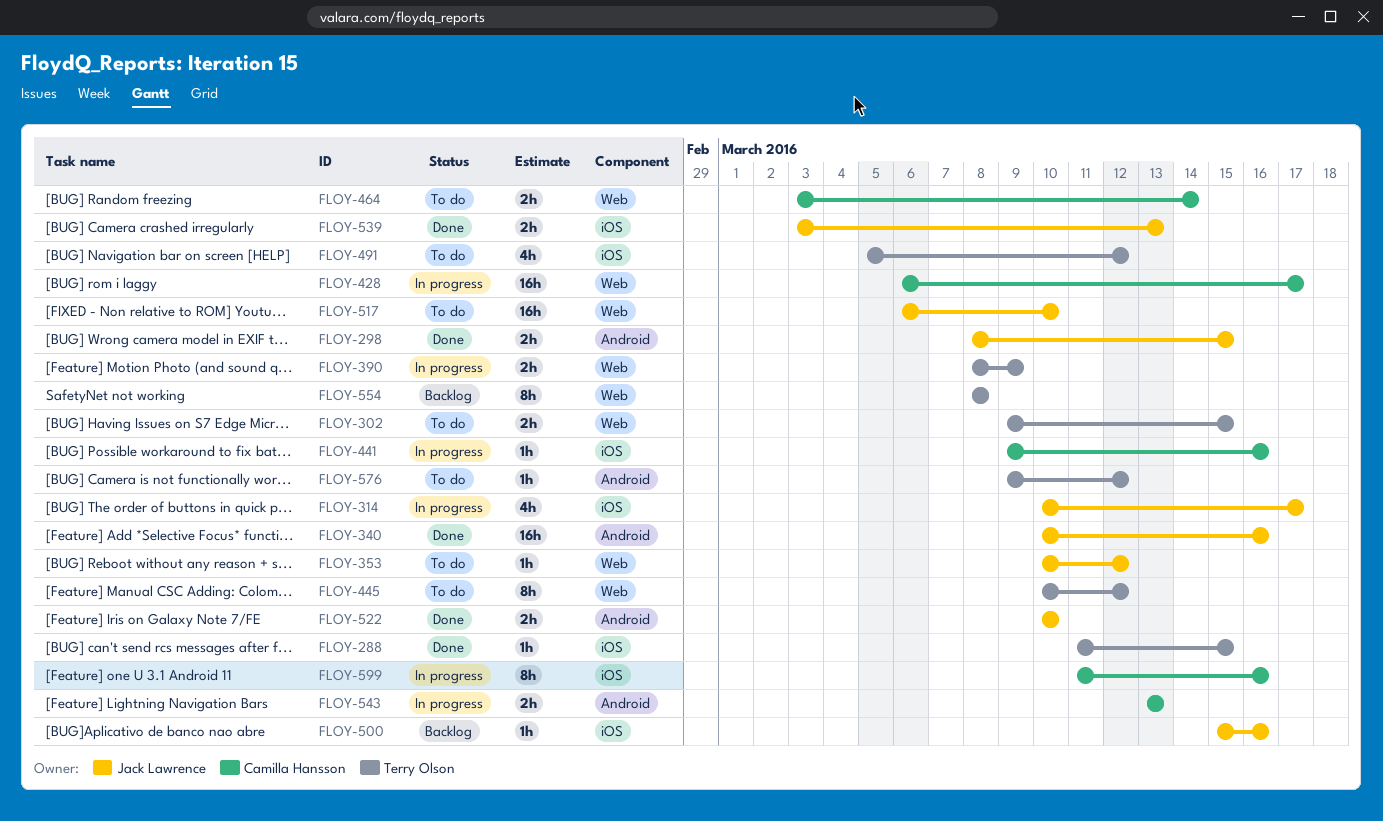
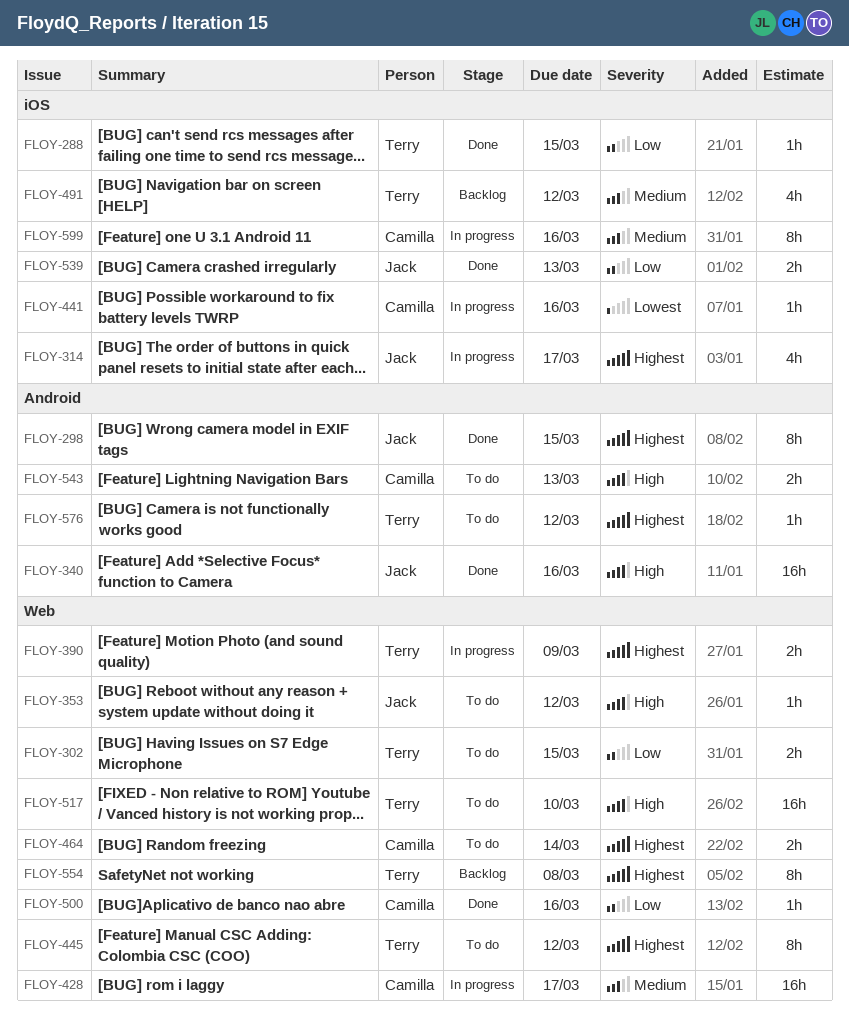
FLOY-298, estimate: 2h -> 8h
FLOY-491, status: To do -> Backlog
FLOY-500, status: Backlog -> Done
FLOY-500, owner: Jack Lawrence -> Camilla Hansson
FLOY-500, label: iOS -> Web
FLOY-517, owner: Jack Lawrence -> Terry Olson
FLOY-522: present -> none
FLOY-543, status: In progress -> To do

